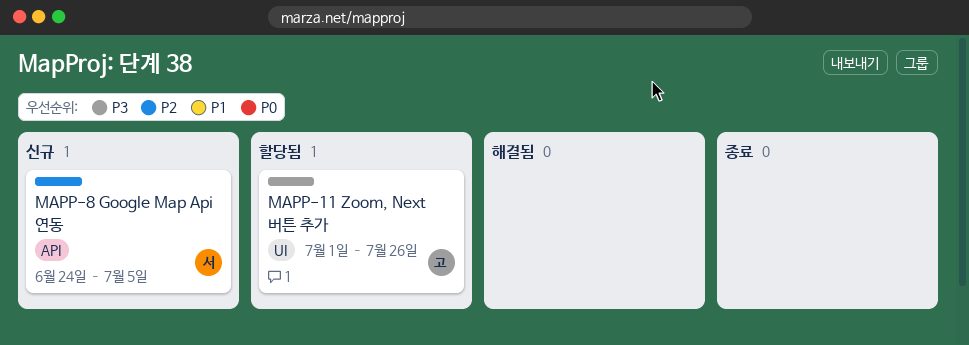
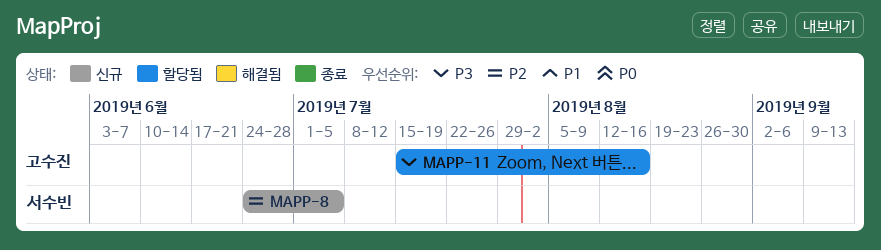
MAPP-11, start: Jul 1 -> Jul 15
MAPP-11, due: Jul 26 -> Aug 16

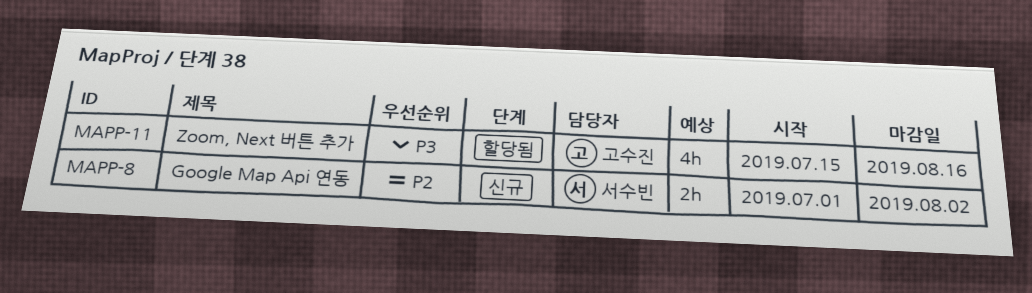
MAPP-8, start: Jun 24 -> Jul 1
MAPP-8, due: Jul 5 -> Aug 2

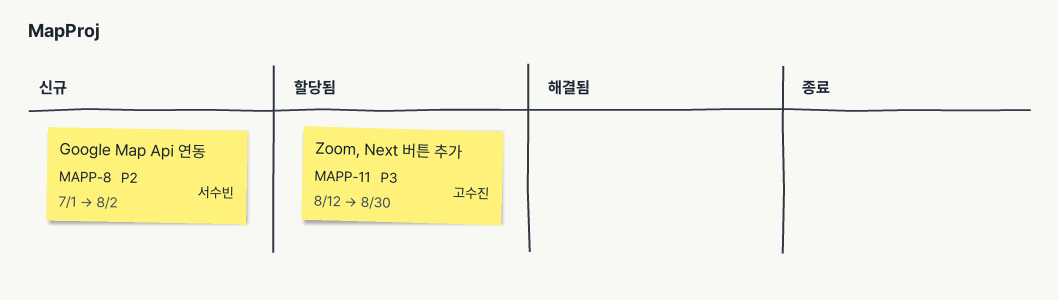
MAPP-11, start: Jul 15 -> Aug 12
MAPP-11, due: Aug 16 -> Aug 30

